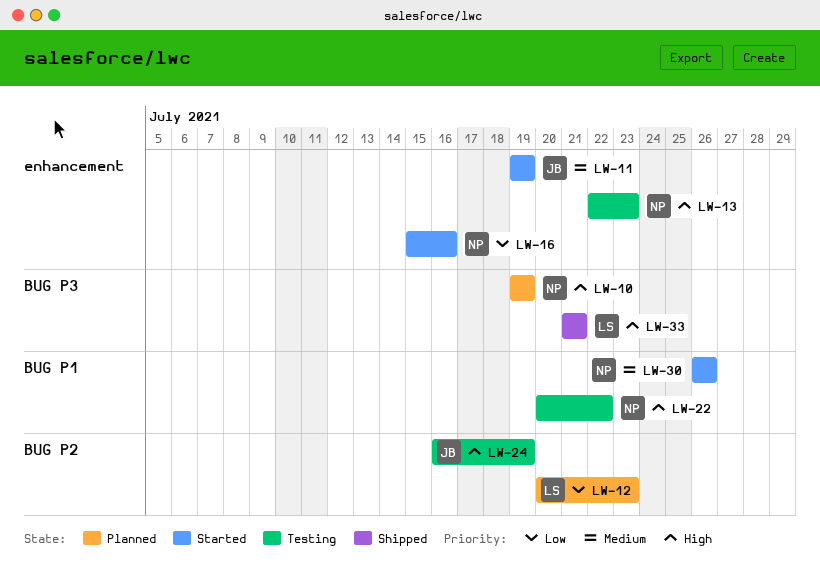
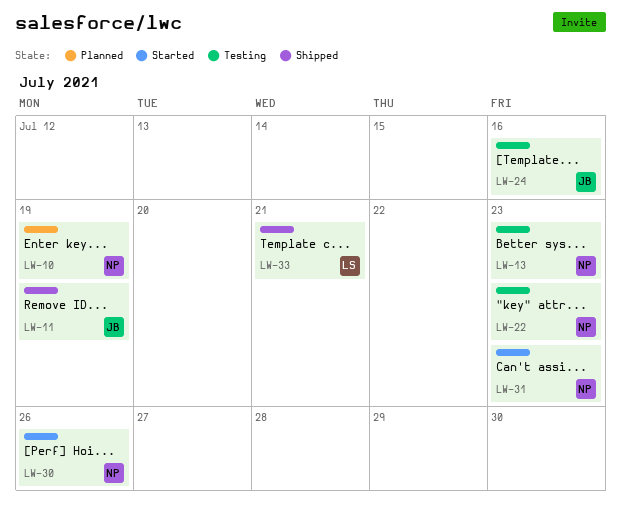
LW-11, status: Started -> Shipped
LW-12: present -> none
LW-16: present -> none
LW-22, due: Jul 22 -> Jul 23
LW-24, due: Jul 19 -> Jul 16
LW-31: none -> present

